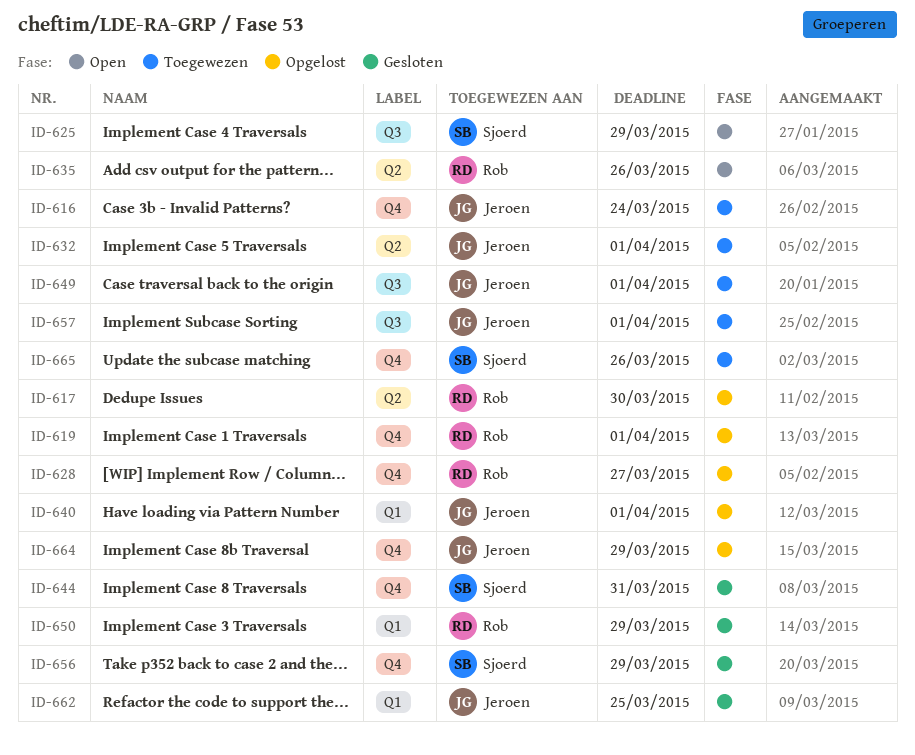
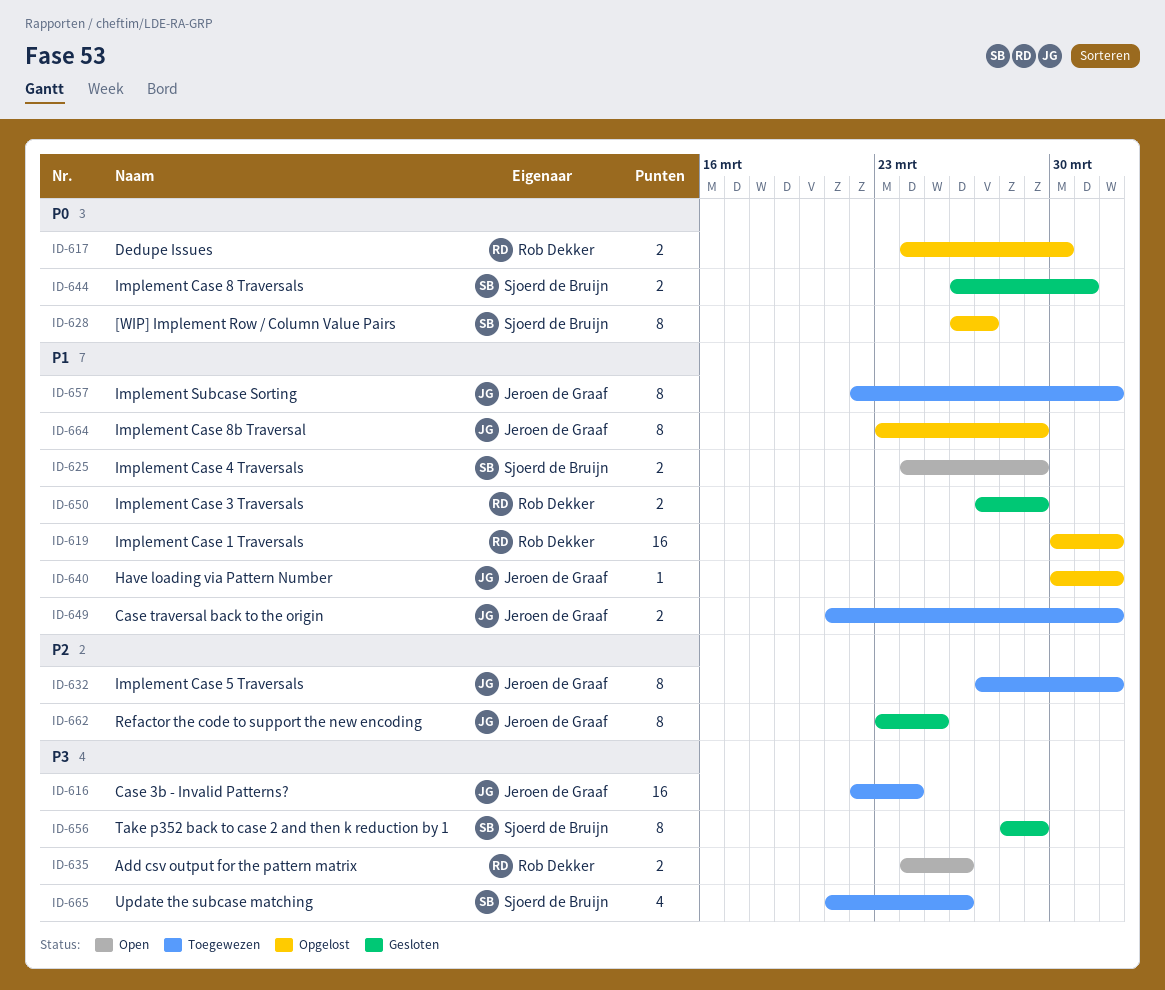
ID-628, owner: Rob Dekker -> Sjoerd de Bruijn

